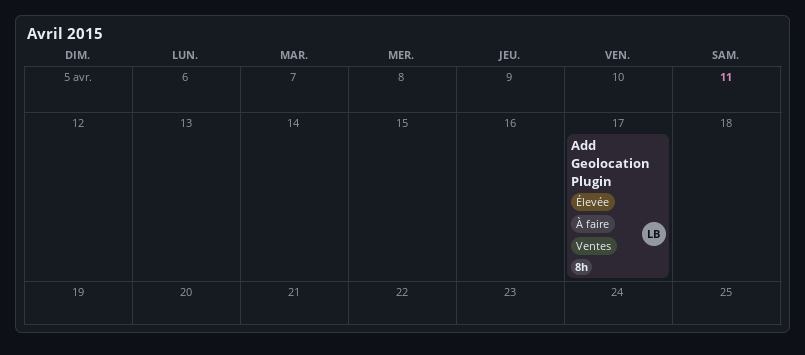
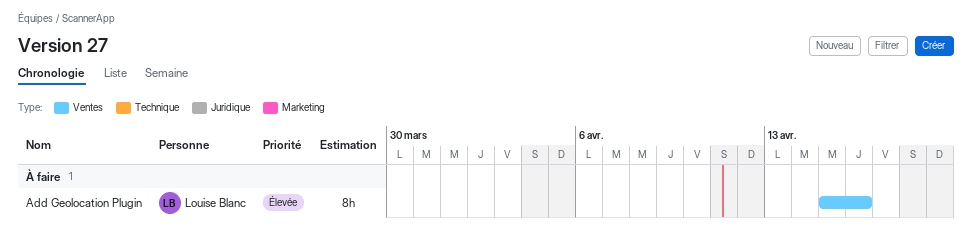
Add Geolocation Plugin, due: Apr 17 -> Apr 16

